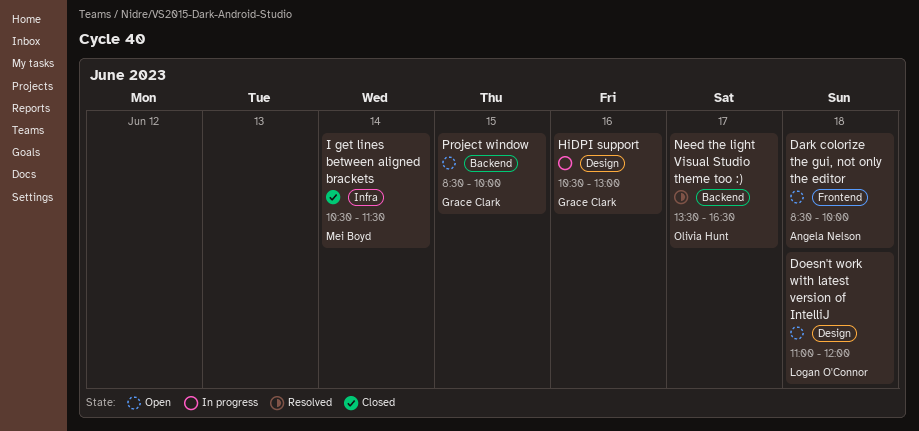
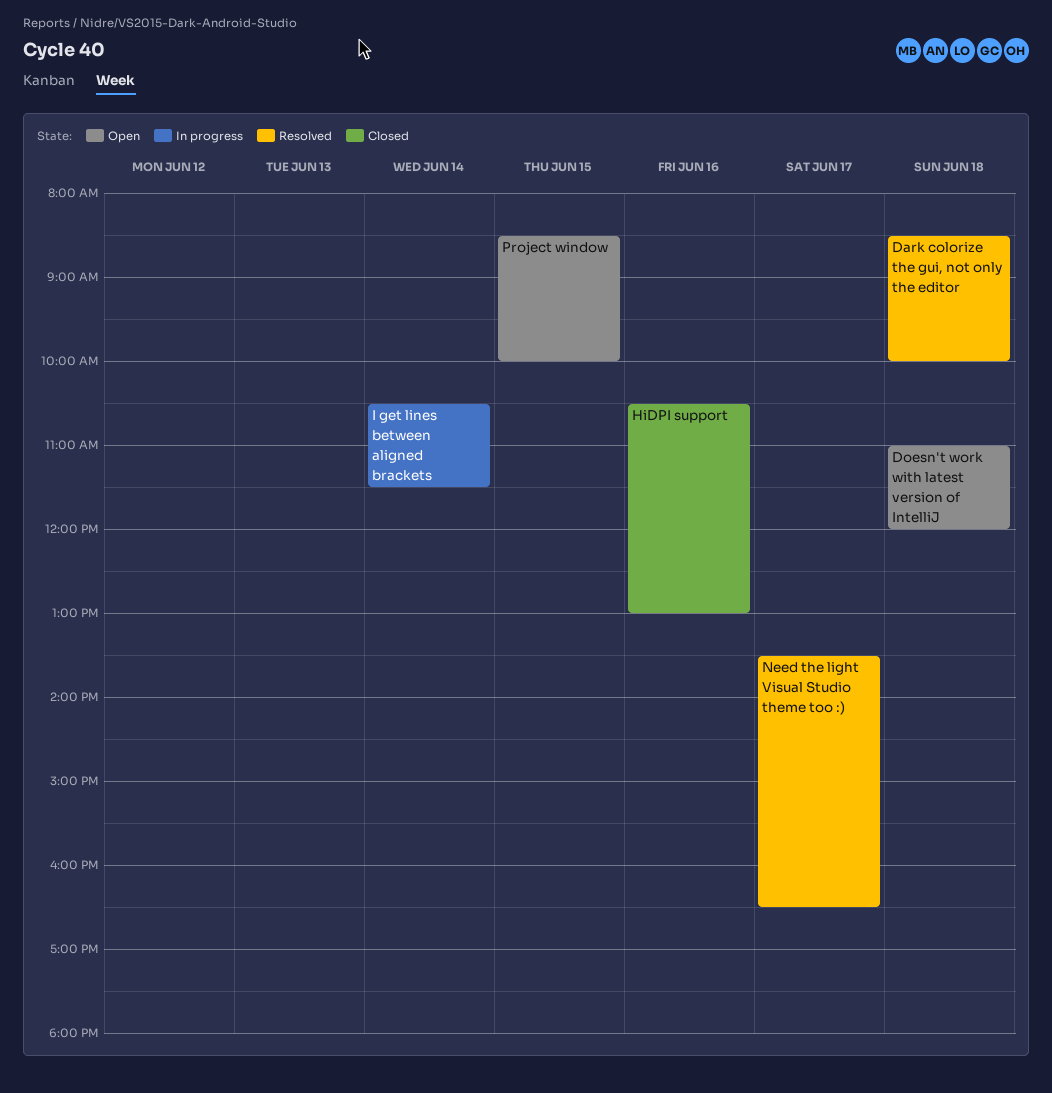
Dark colorize the gui, not only the editor, status: Open -> Resolved
HiDPI support, status: In progress -> Closed
I get lines between aligned brackets, status: Closed -> In progress

